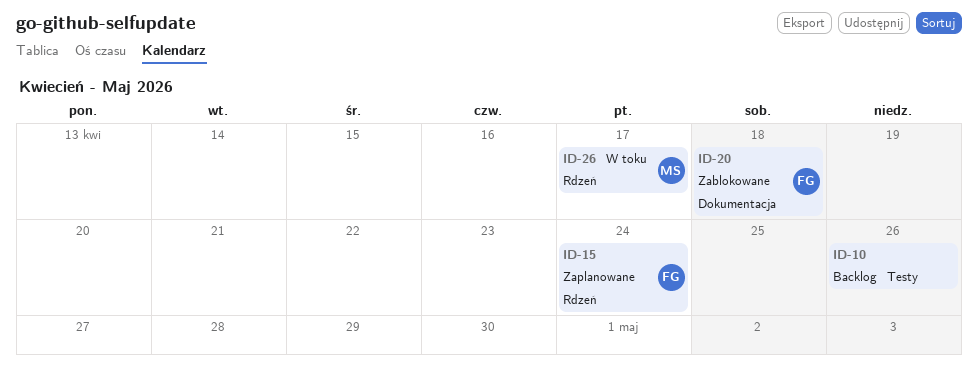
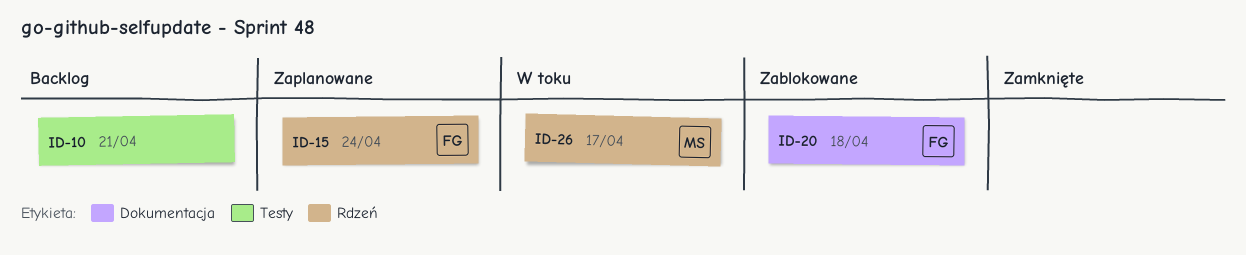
ID-10, due: Apr 26 -> Apr 21

